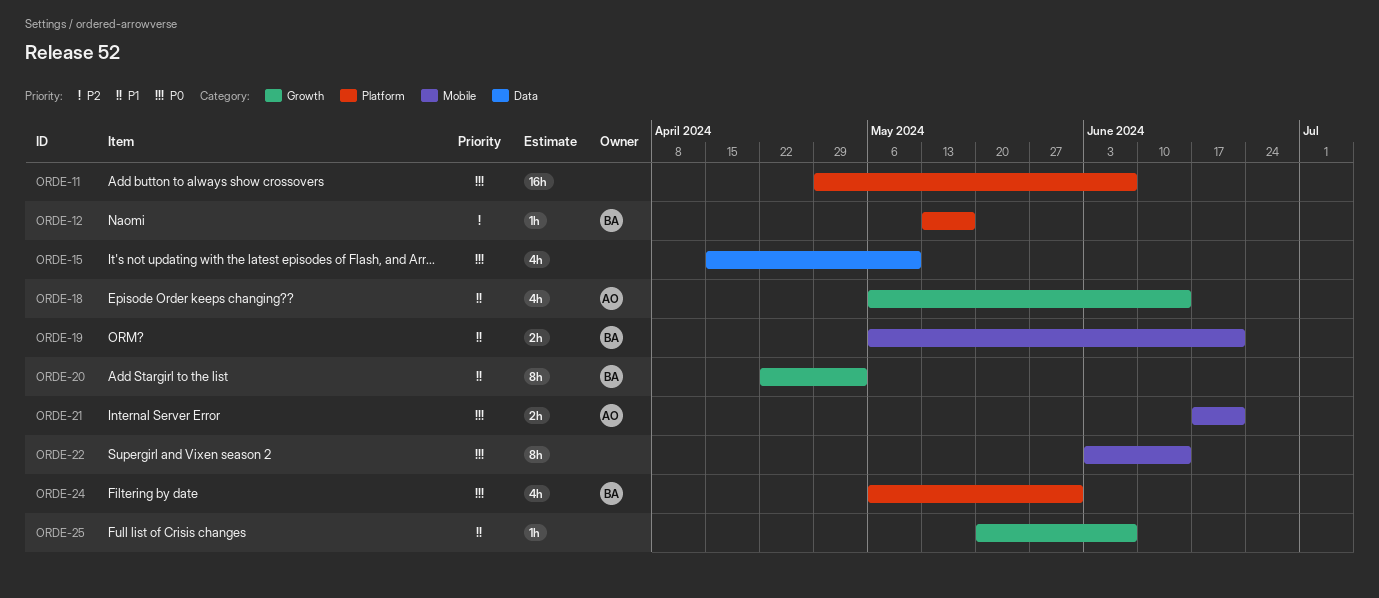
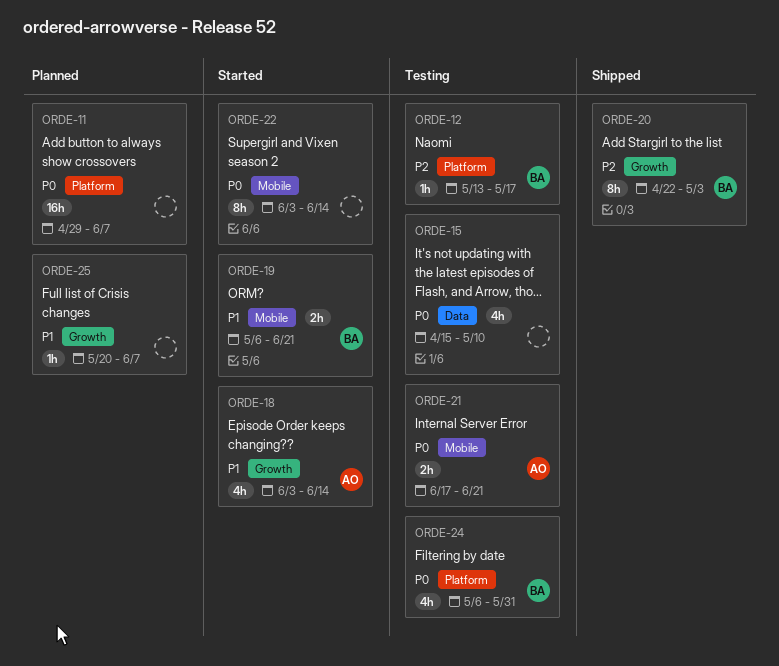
ORDE-18, start: May 6 -> Jun 3
ORDE-20, priority: P1 -> P2

